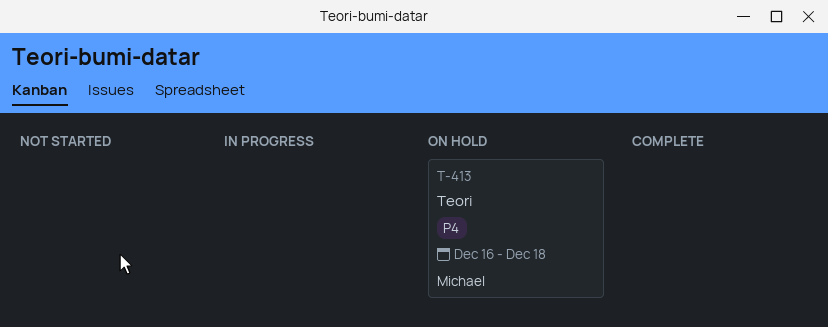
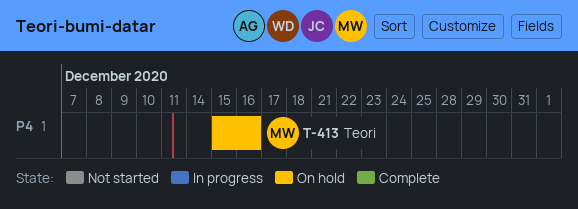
T-413, start: Dec 16 -> Dec 15
T-413, due: Dec 18 -> Dec 16

